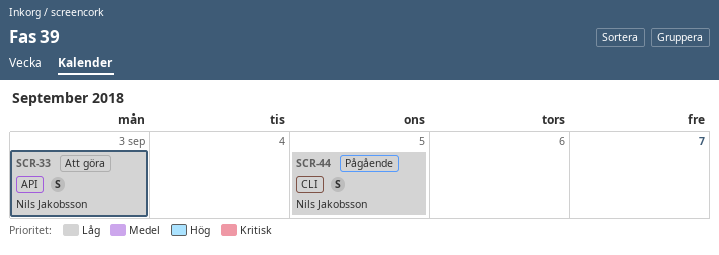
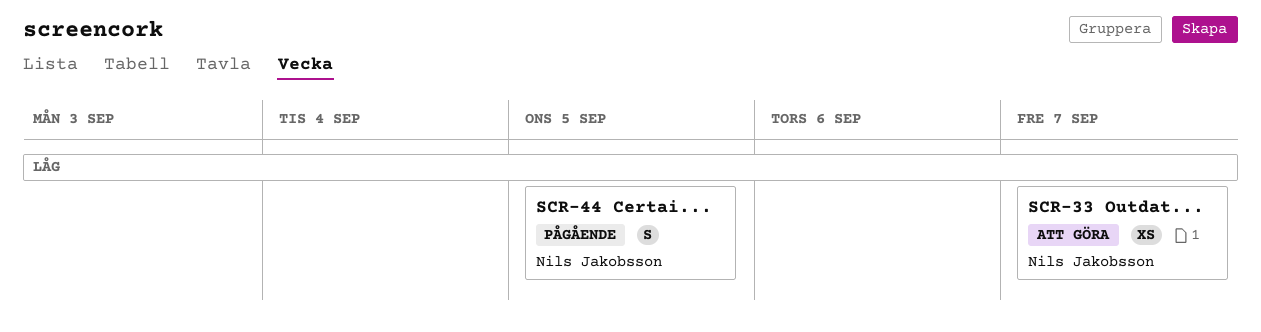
SCR-33, estimate: S -> XS
SCR-33, due: Sep 3 -> Sep 7

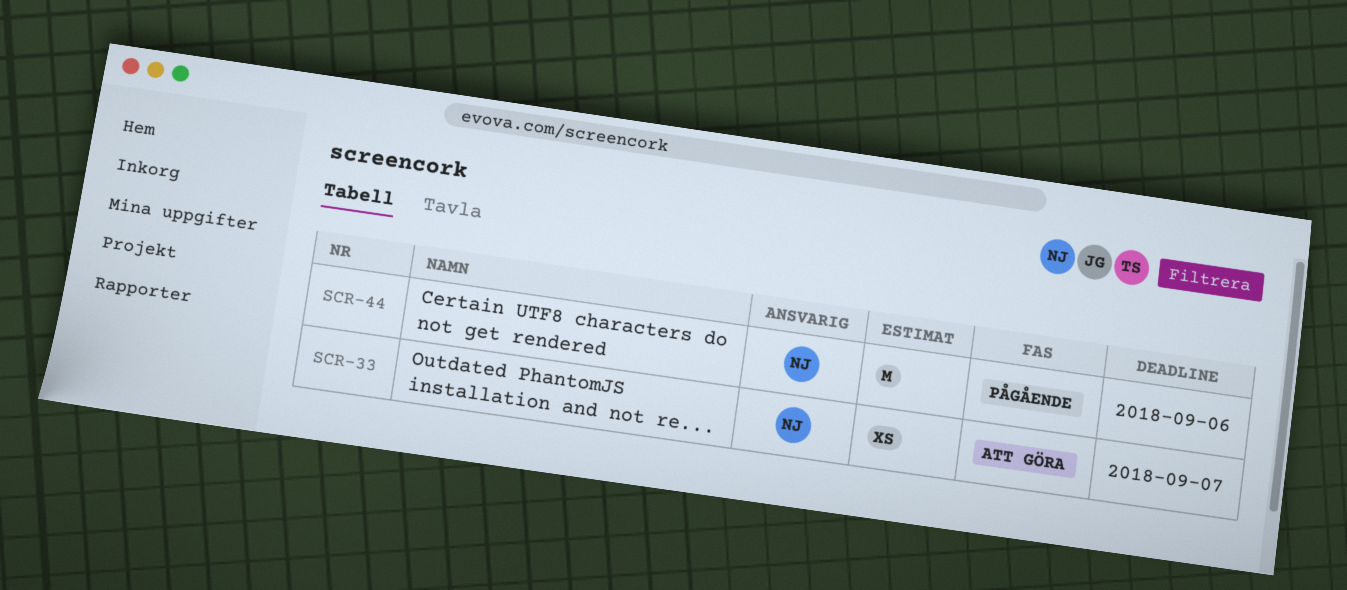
SCR-44, estimate: S -> M
SCR-44, due: Sep 5 -> Sep 6

